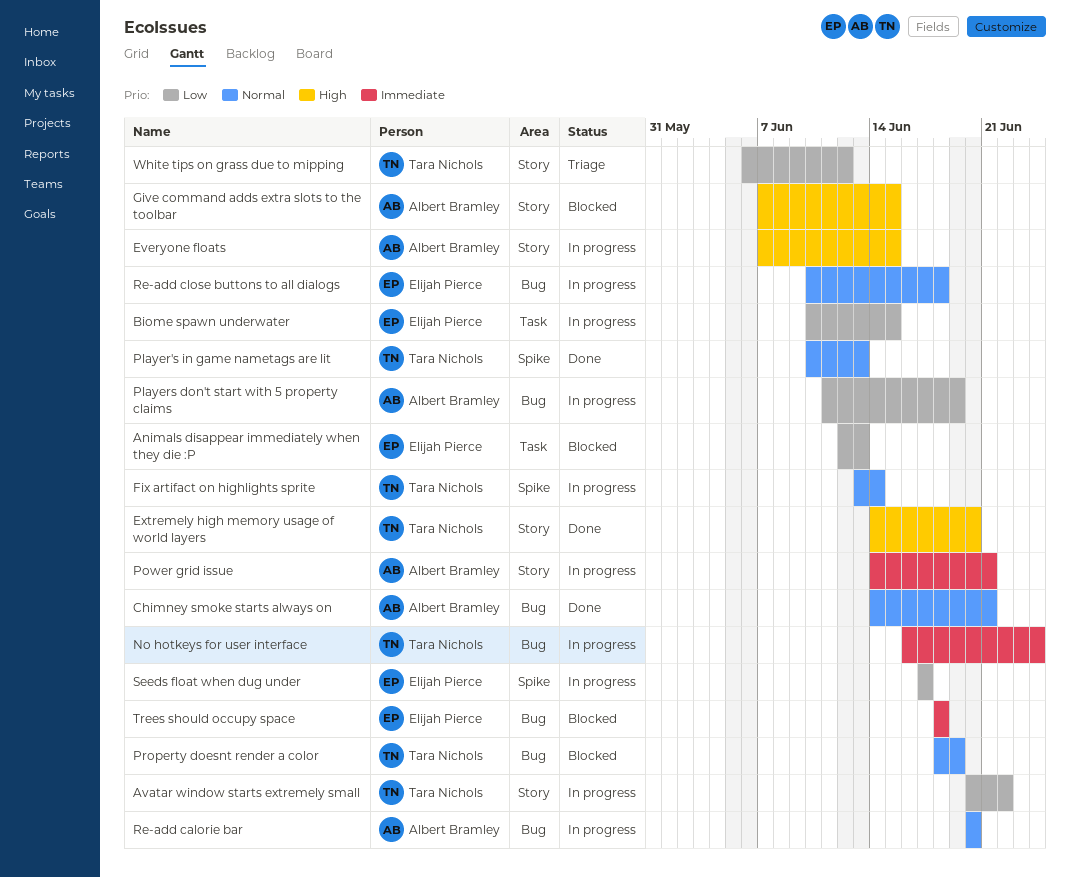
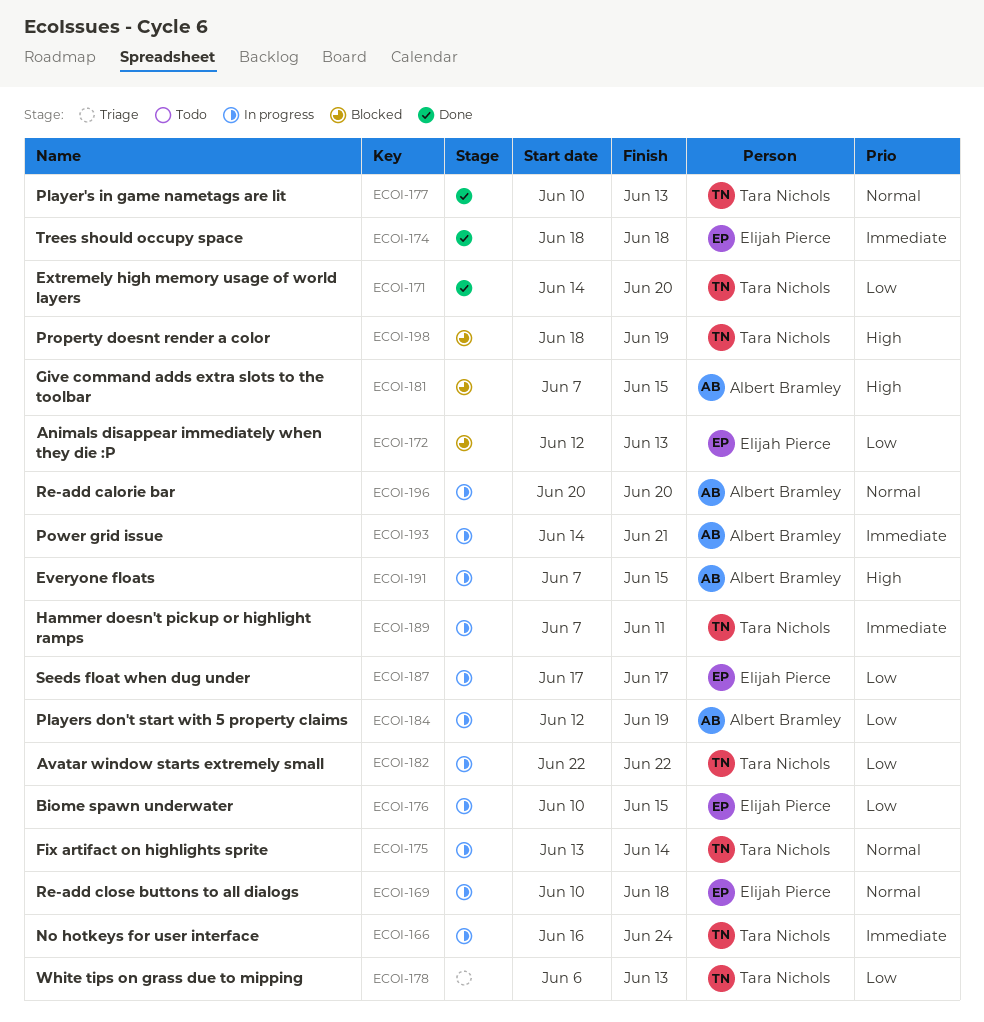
Avatar window starts extremely small, start: Jun 20 -> Jun 22
Chimney smoke starts always on: present -> none
Extremely high memory usage of world layers, priority: High -> Low
Hammer doesn't pickup or highlight ramps: none -> present
Players don't start with 5 property claims, start: Jun 11 -> Jun 12
Property doesnt render a color, priority: Normal -> High
Trees should occupy space, status: Blocked -> Done
White tips on grass due to mipping, due: Jun 12 -> Jun 13

